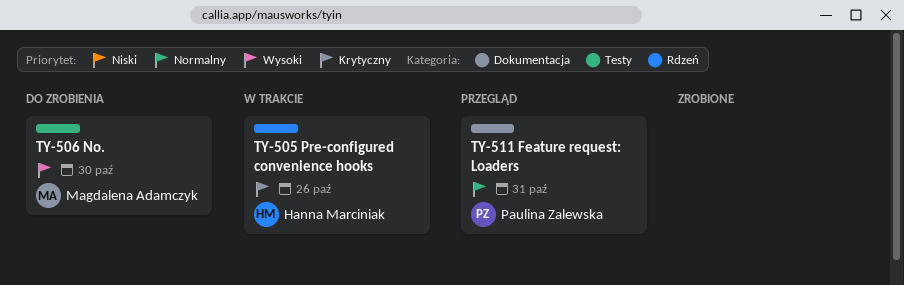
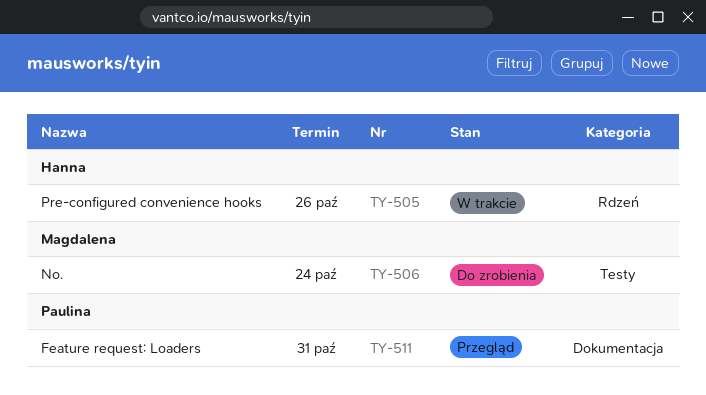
TY-506, due: Oct 30 -> Oct 24

